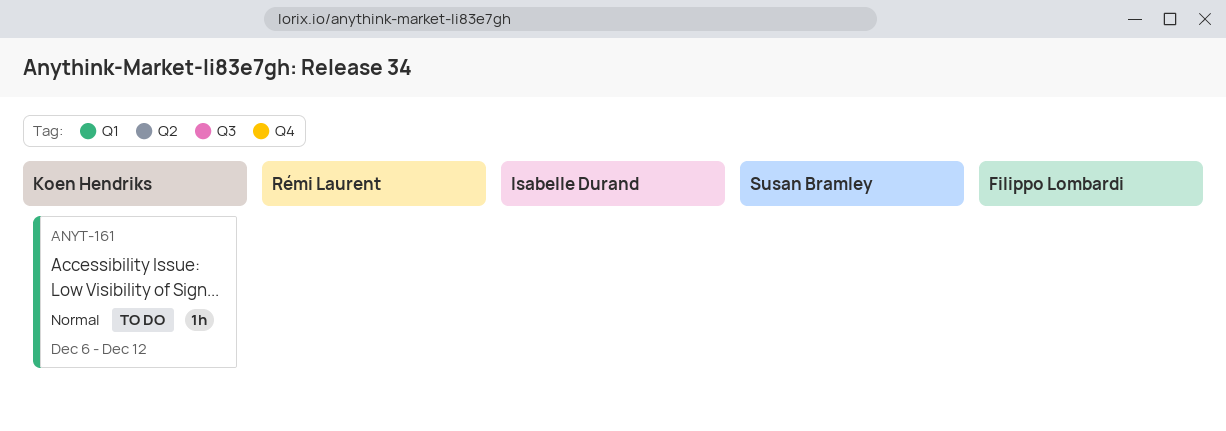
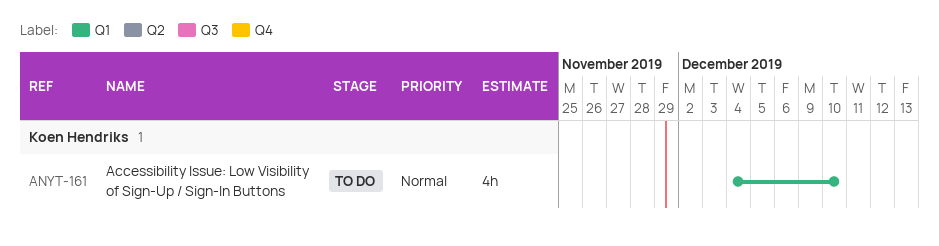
ANYT-161, estimate: 1h -> 4h
ANYT-161, start: Dec 6 -> Dec 4
ANYT-161, due: Dec 12 -> Dec 10

